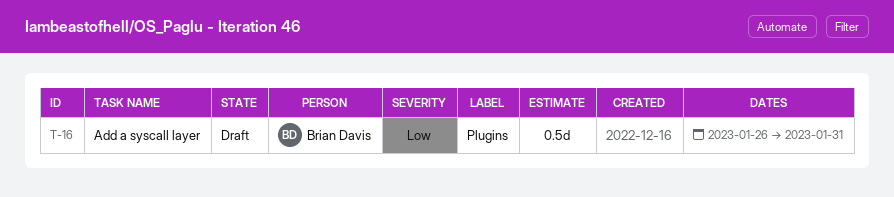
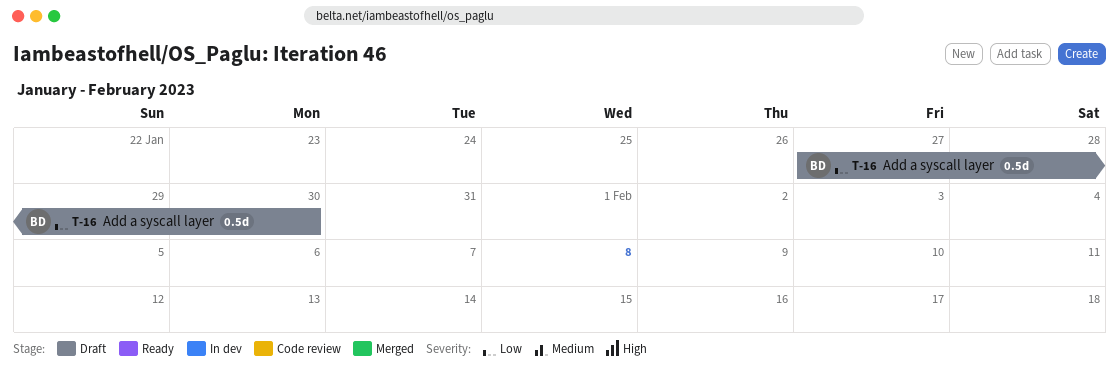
T-16, start: Jan 26 -> Jan 27
T-16, due: Jan 31 -> Jan 30

